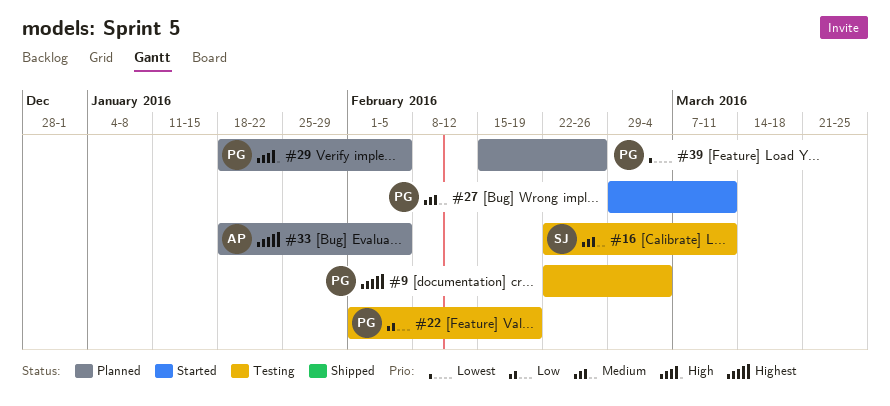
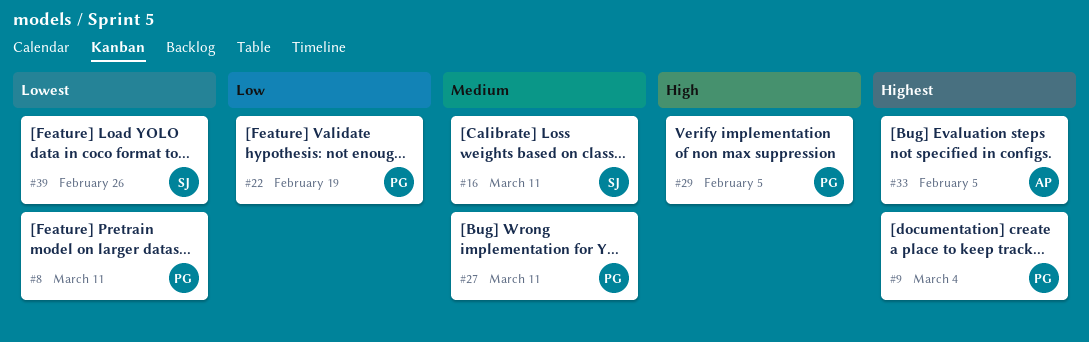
#8: none -> present
#39, owner: PG -> SJ

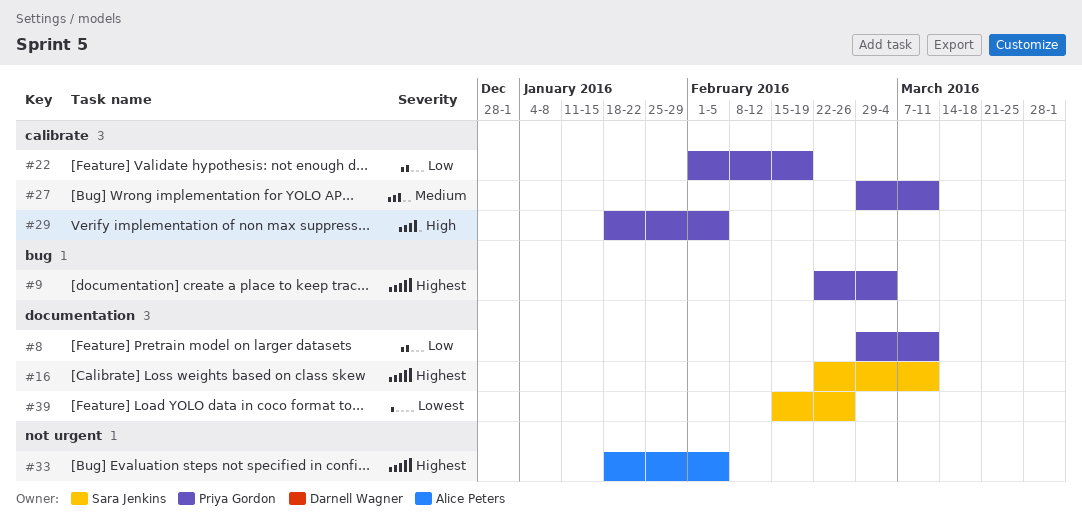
#8, priority: Lowest -> Low
#16, priority: Medium -> Highest

